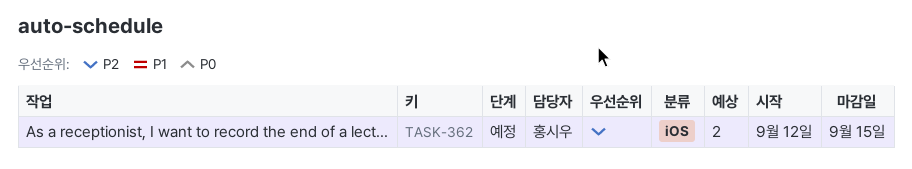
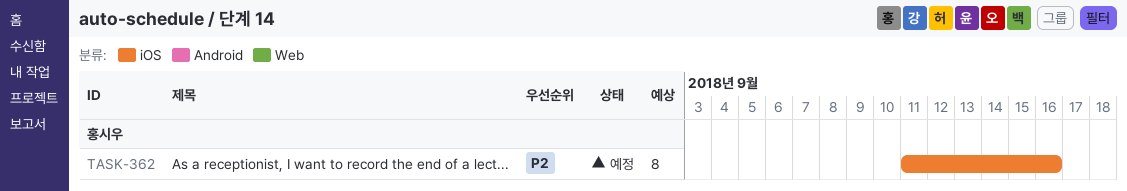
TASK-362, estimate: 2 -> 8
TASK-362, start: Sep 12 -> Sep 11
TASK-362, due: Sep 15 -> Sep 16

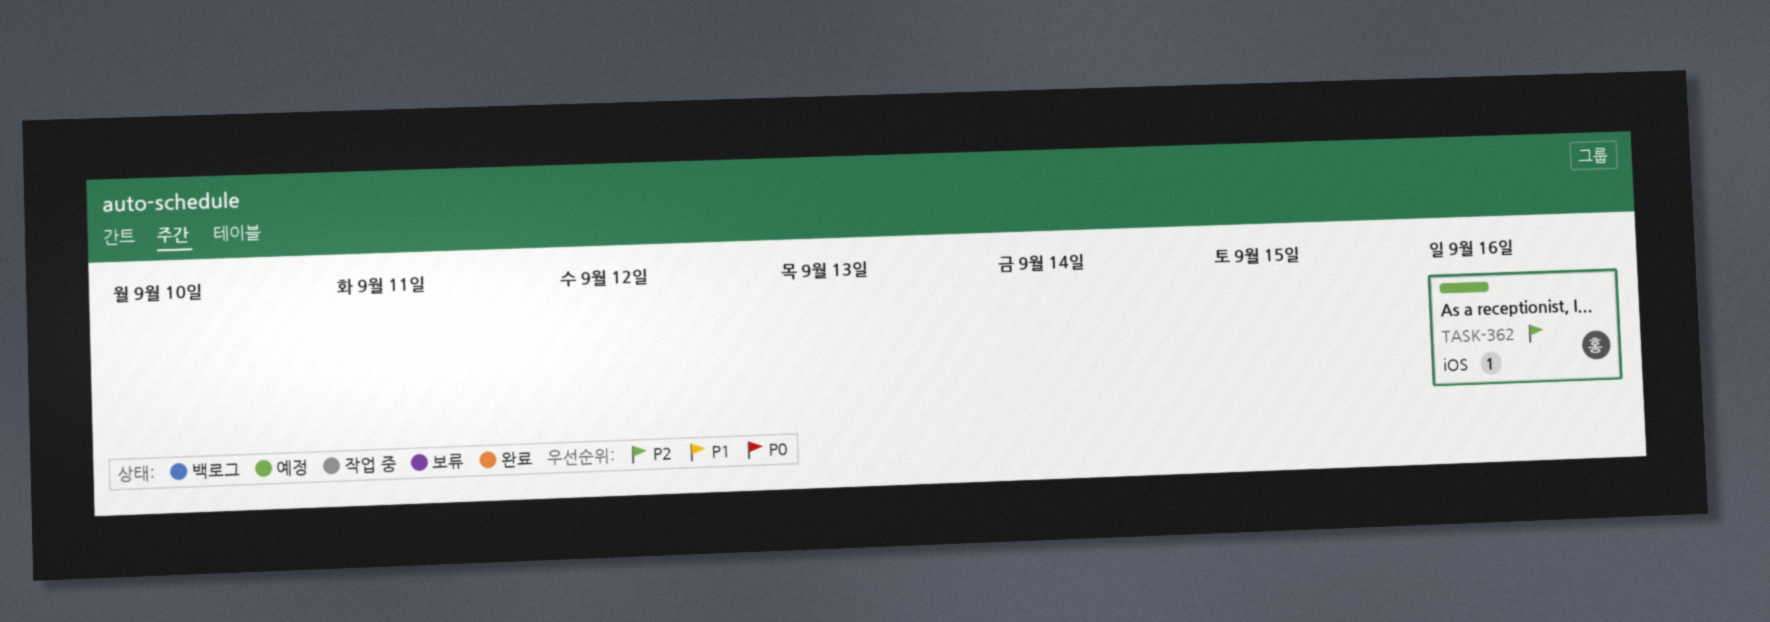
TASK-362, estimate: 8 -> 1

